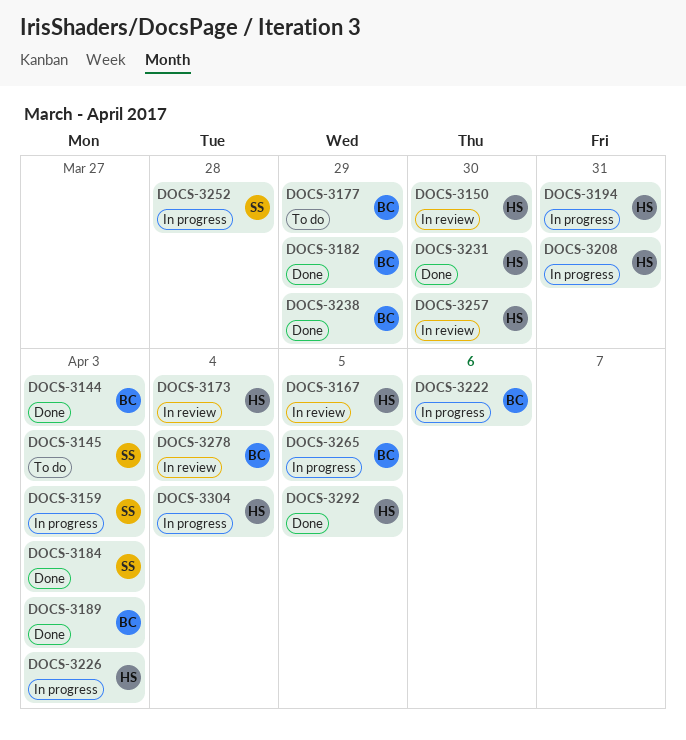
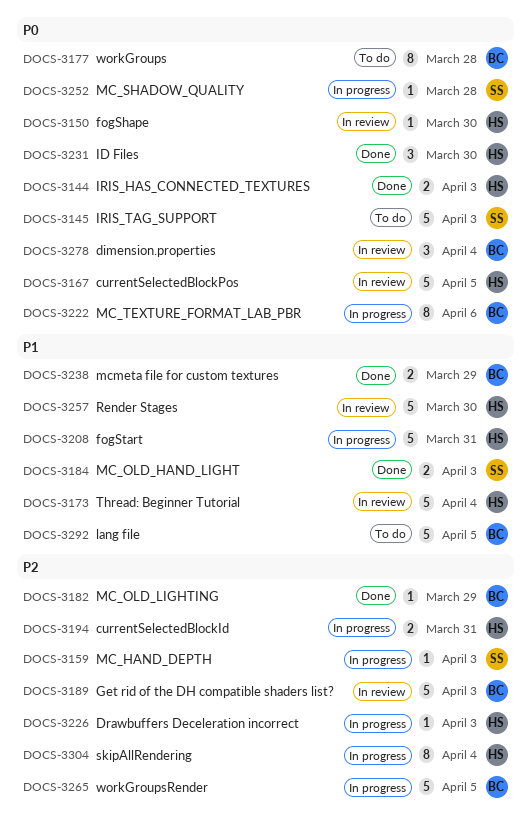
DOCS-3144, owner: BC -> HS
DOCS-3177, due: Mar 29 -> Mar 28
DOCS-3189, status: Done -> In review
DOCS-3292, status: Done -> To do
DOCS-3292, owner: HS -> BC

